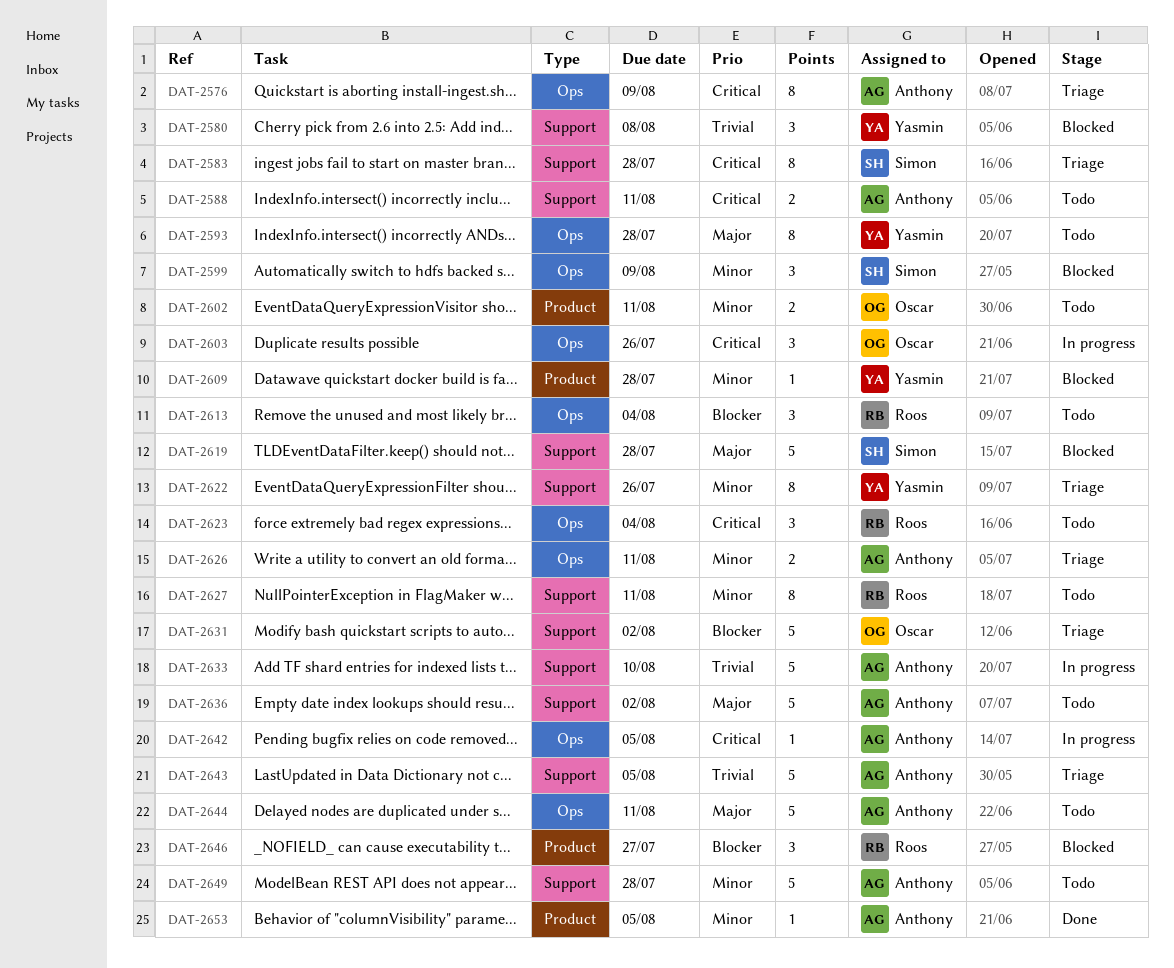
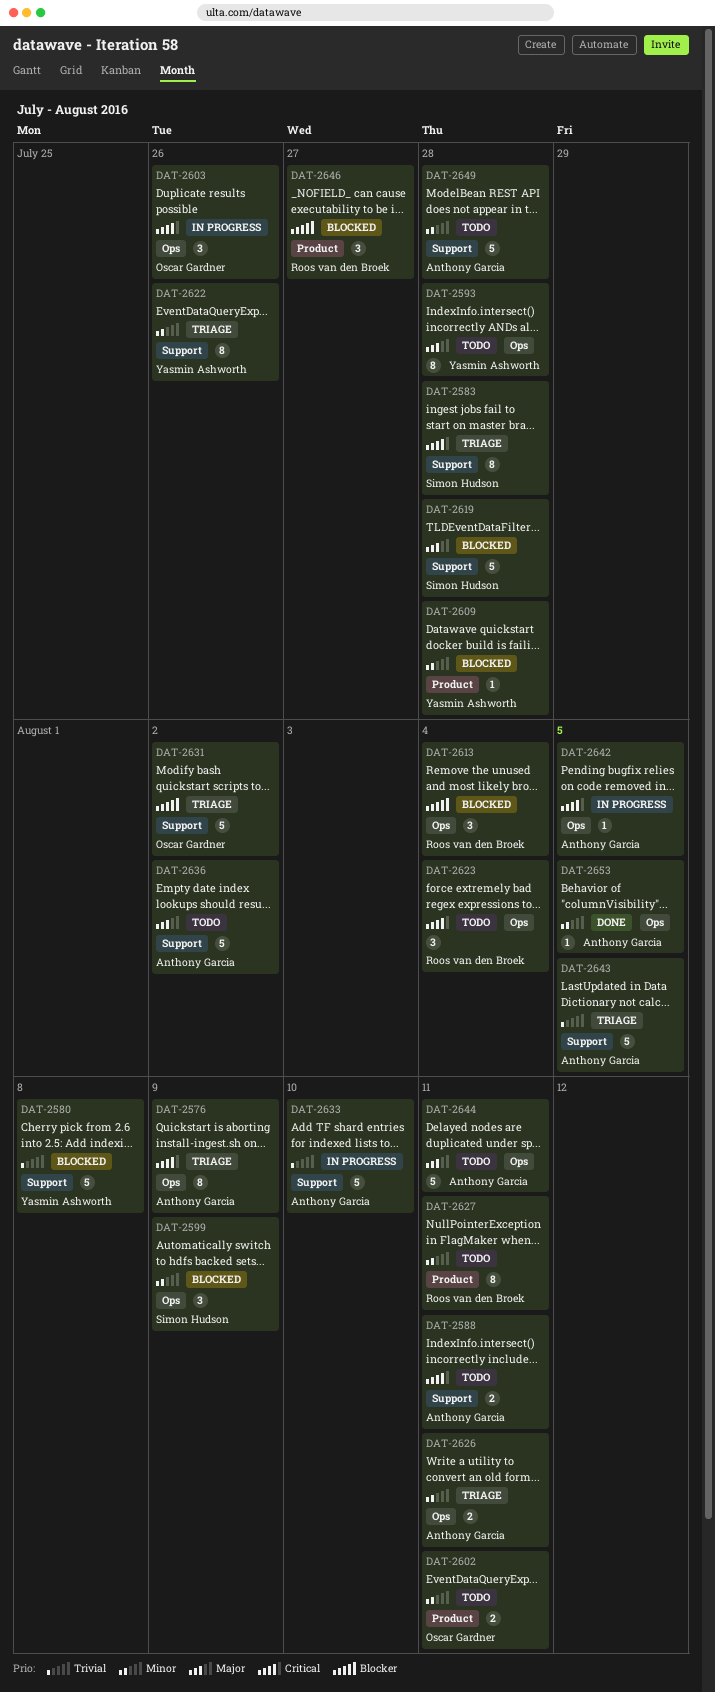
DAT-2580, estimate: 3 -> 5
DAT-2613, status: Todo -> Blocked
DAT-2627, label: Support -> Product
DAT-2653, label: Product -> Ops

